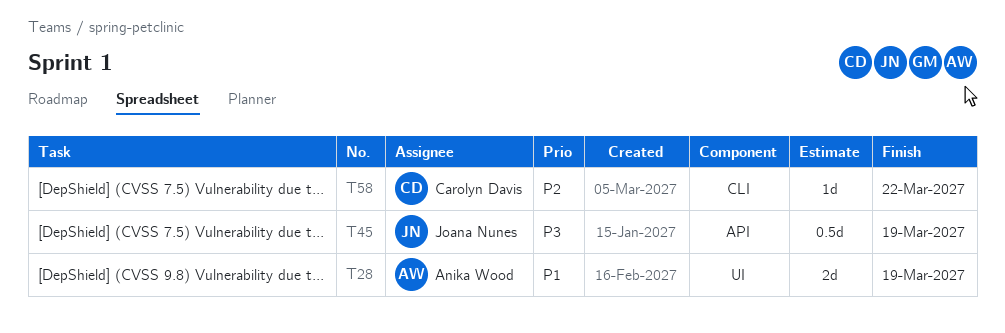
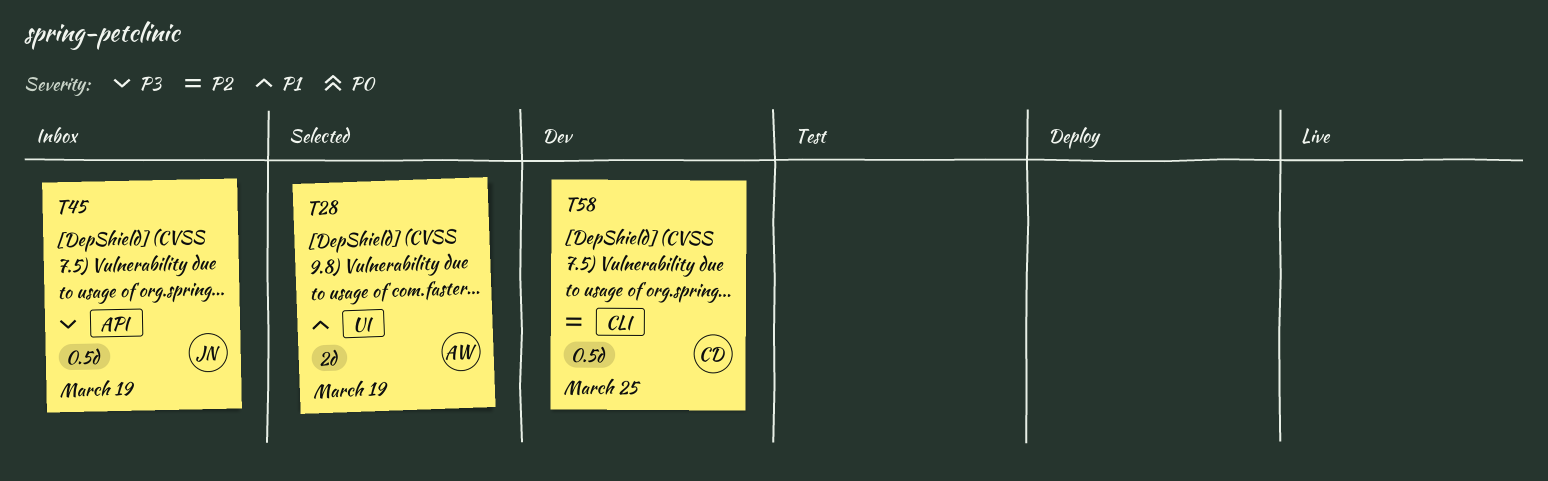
T58, estimate: 1d -> 0.5d
T58, due: Mar 22 -> Mar 25

